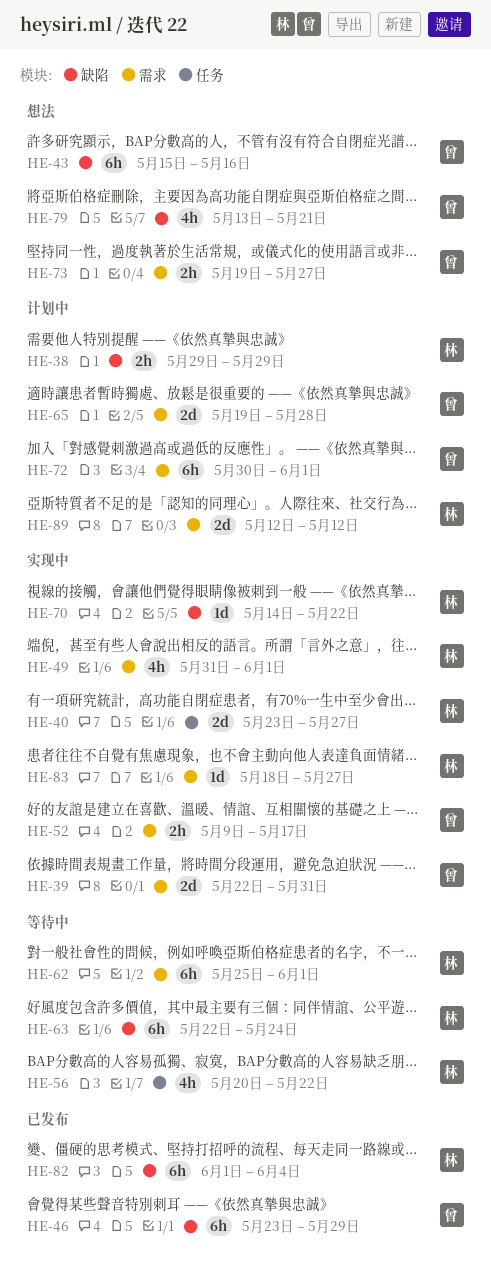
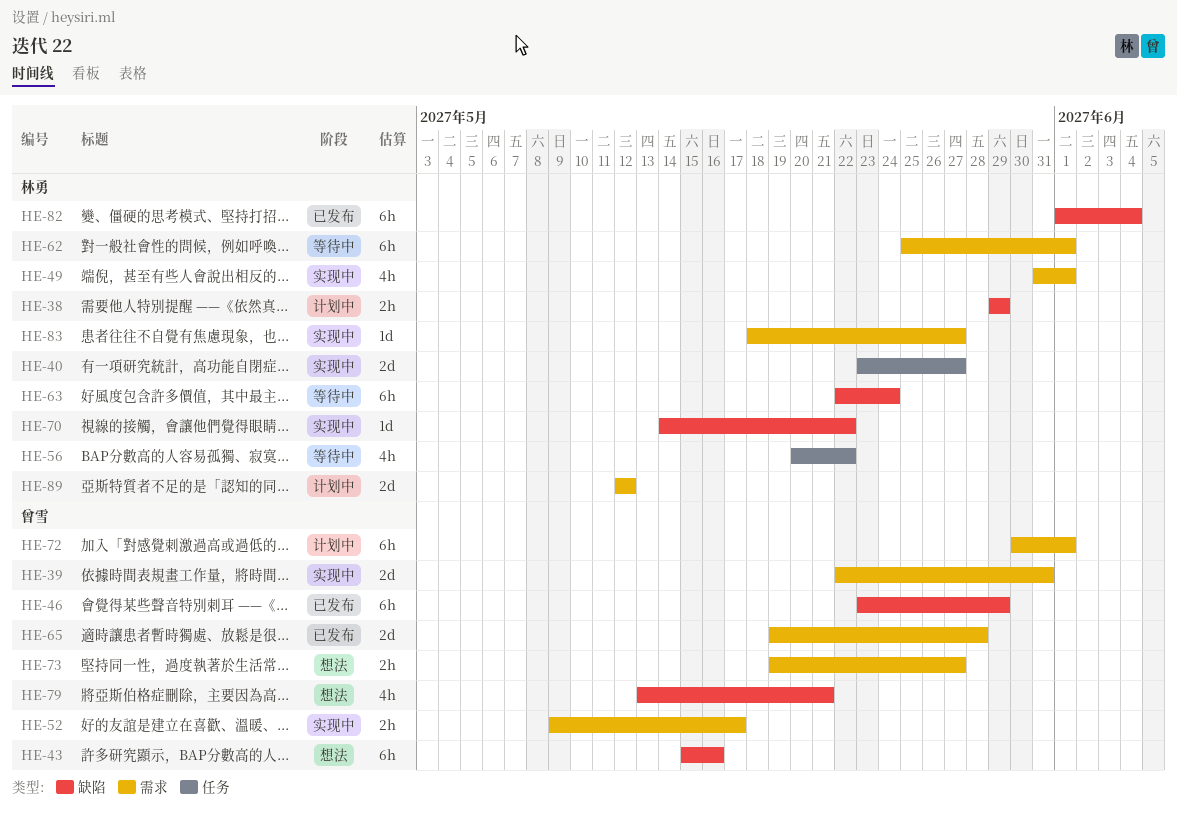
HE-65, status: 计划中 -> 已发布

